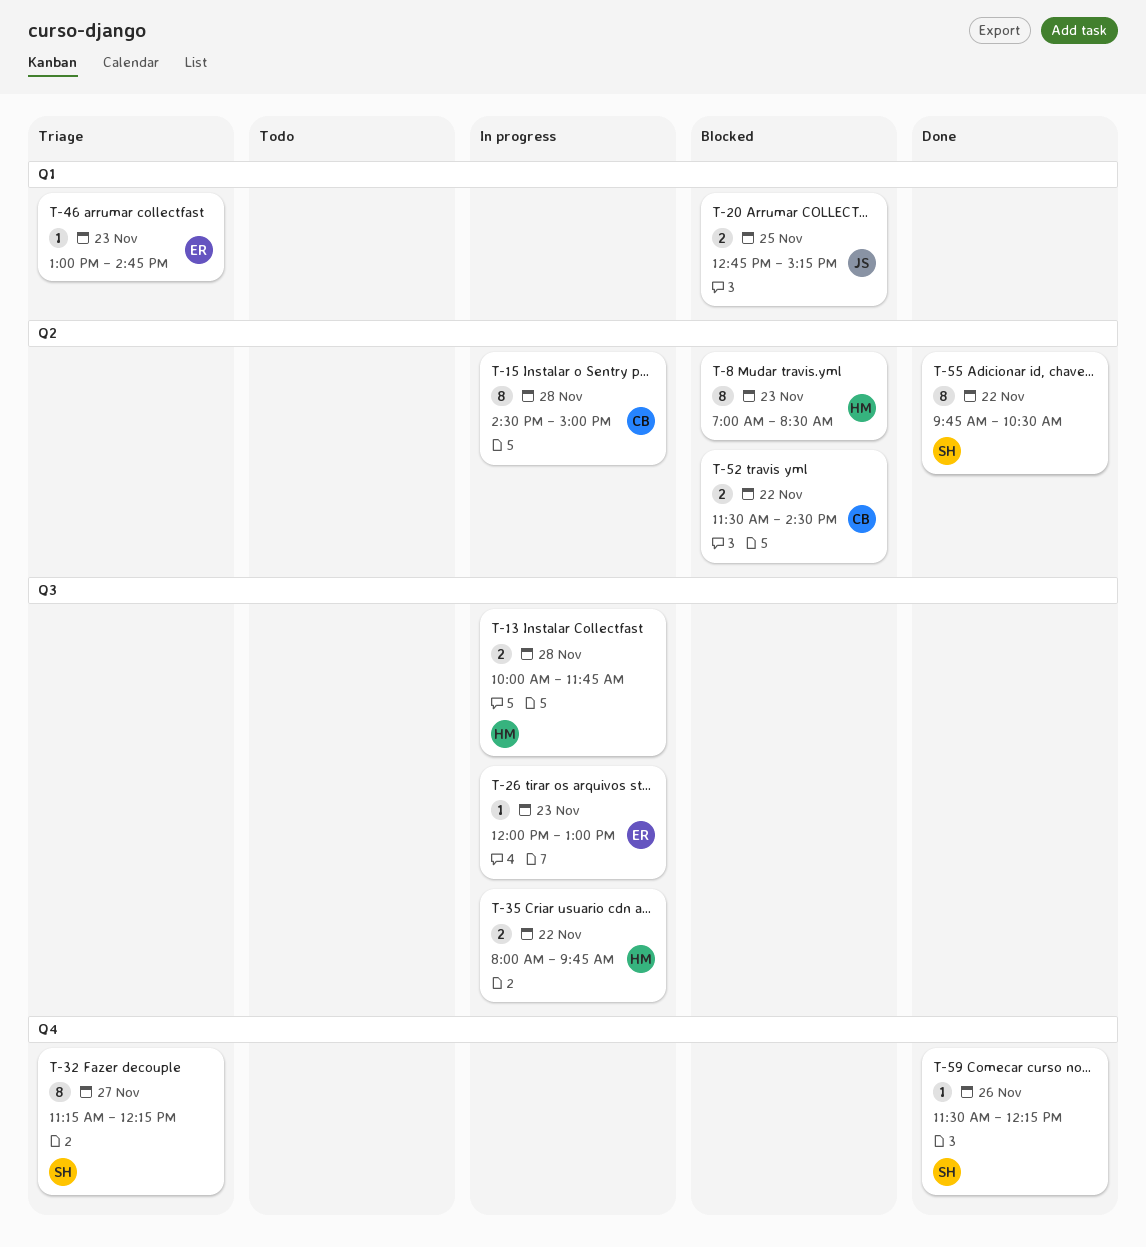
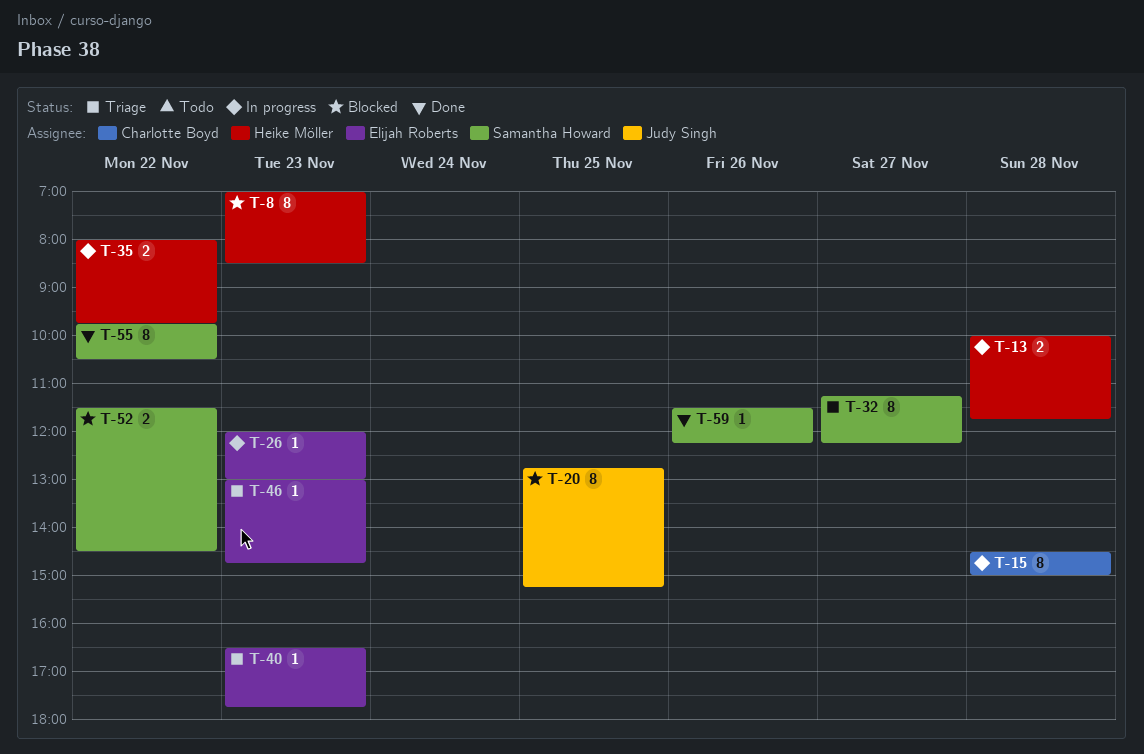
T-20, estimate: 2 -> 8
T-40: none -> present
T-52, owner: Charlotte Boyd -> Samantha Howard

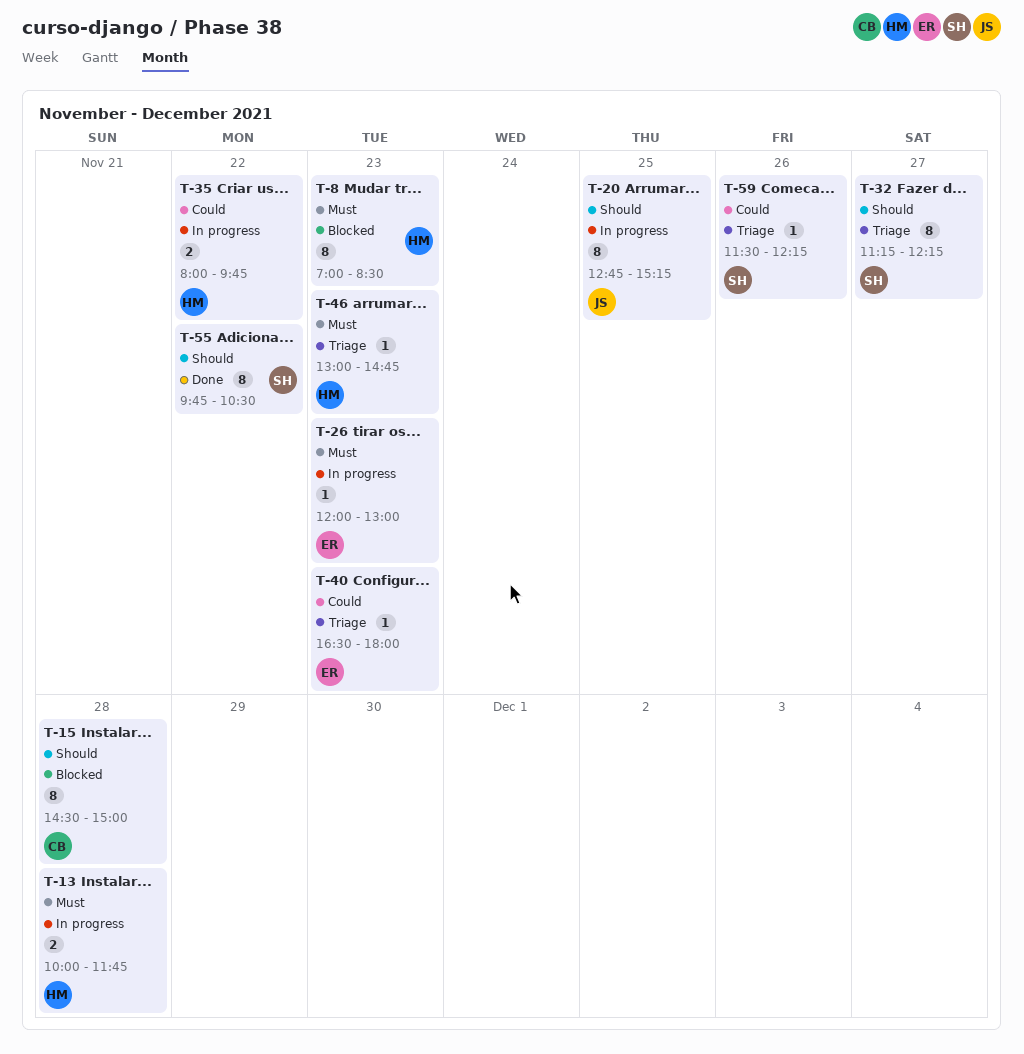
T-15, status: In progress -> Blocked
T-20, status: Blocked -> In progress
T-40, ends: 17:45 -> 18:00
T-46, owner: Elijah Roberts -> Heike Möller
T-52: present -> none
T-59, status: Done -> Triage

